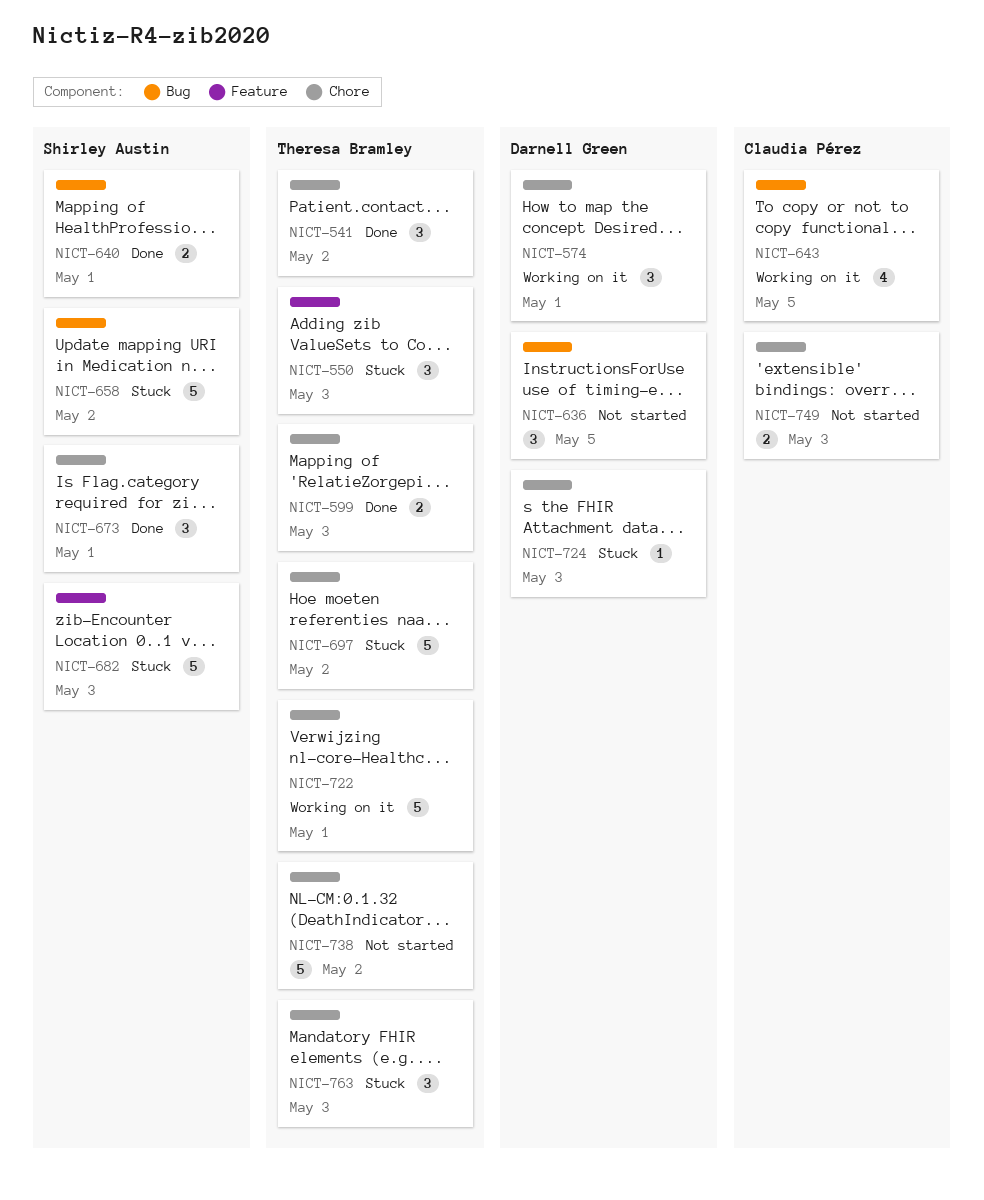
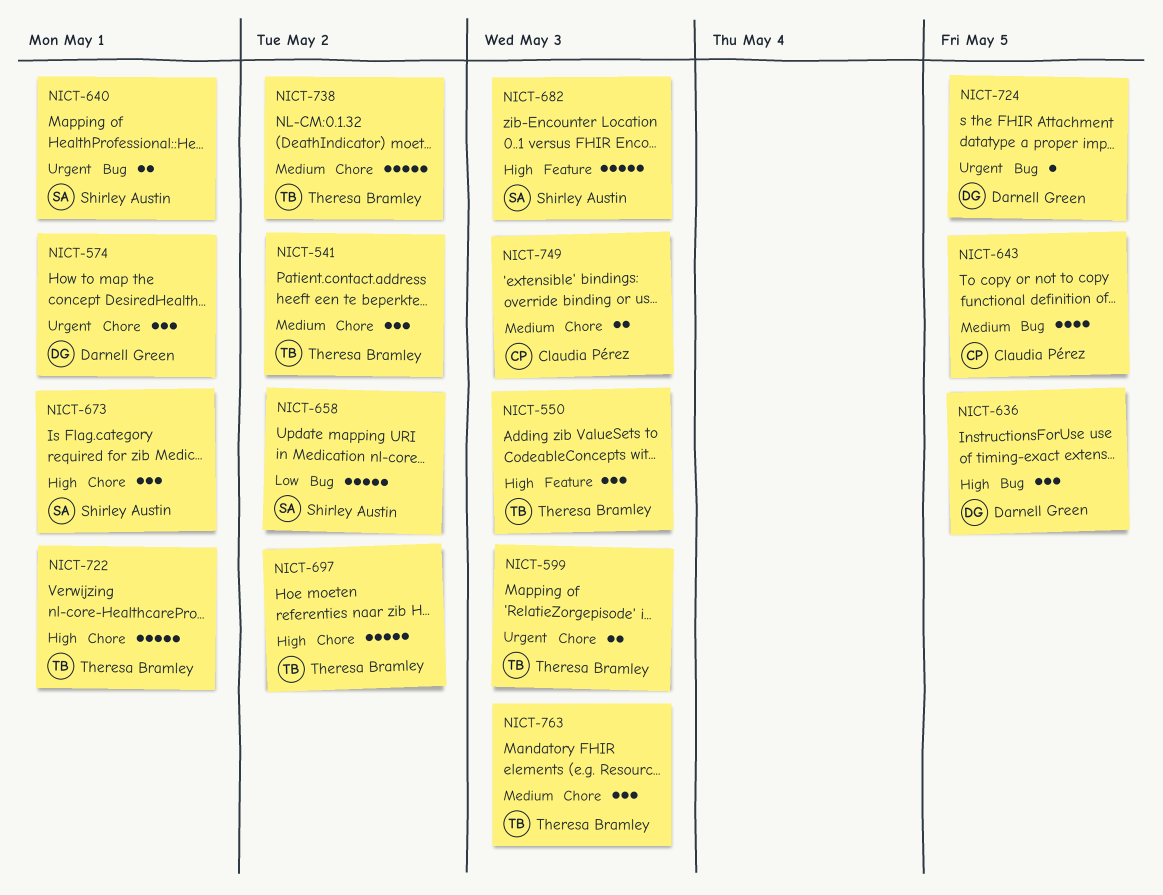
NICT-724, label: Chore -> Bug
NICT-724, due: May 3 -> May 5

